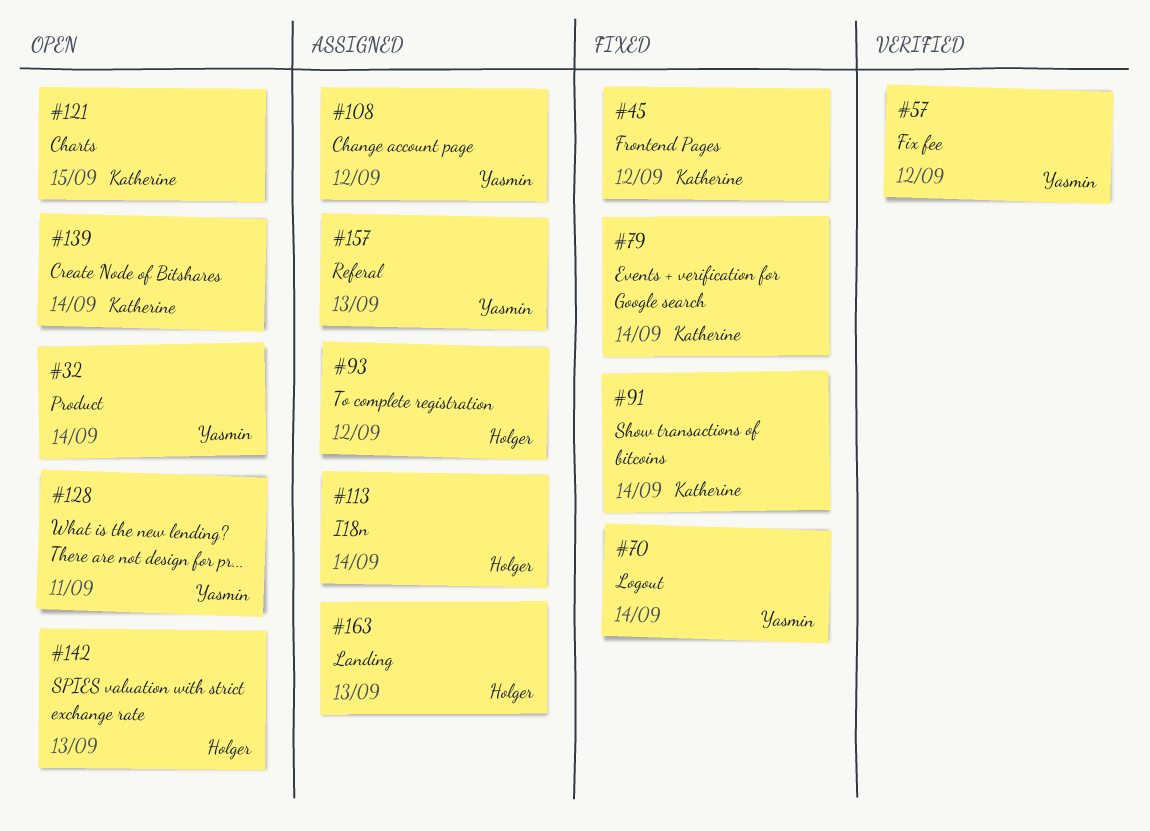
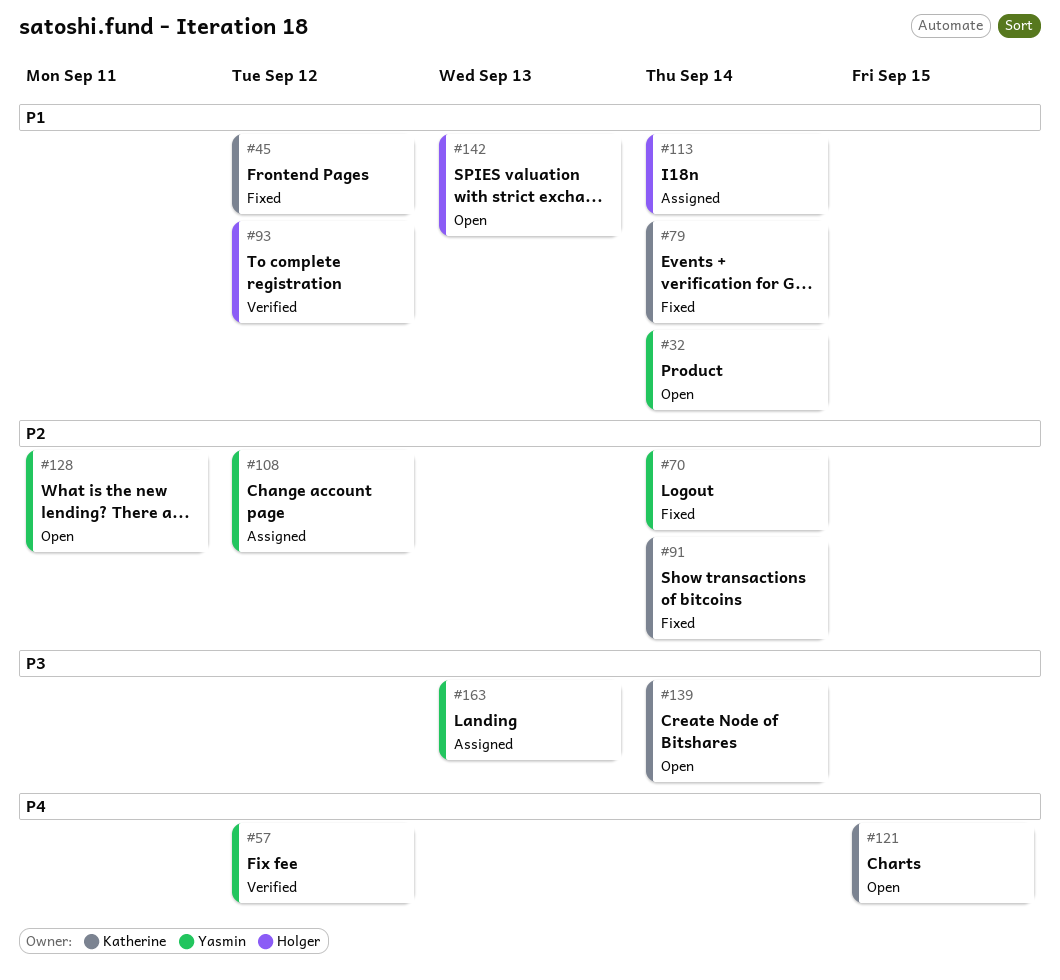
#93, status: Assigned -> Verified
#157: present -> none
#163, owner: Holger -> Yasmin

